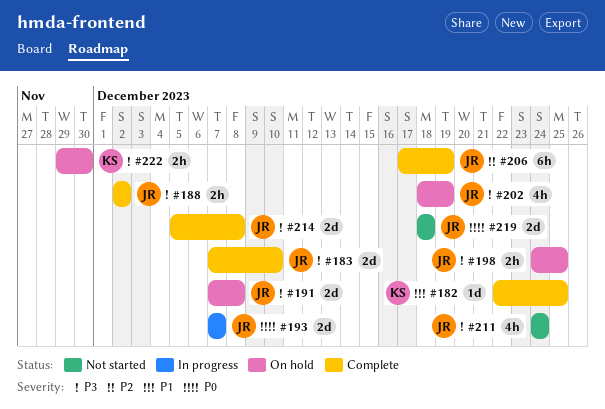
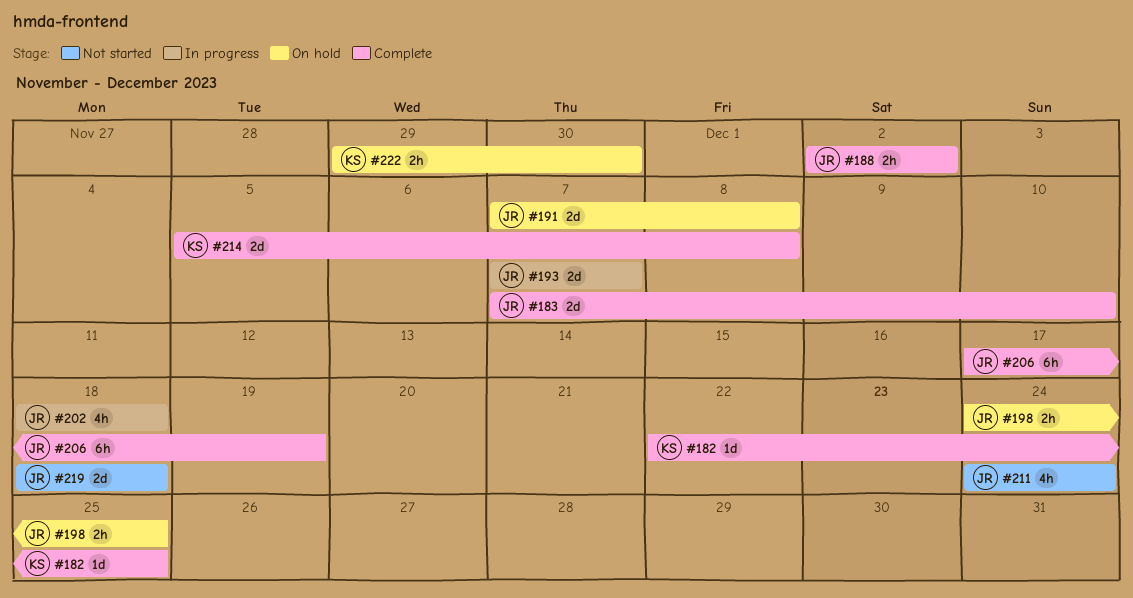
#202, status: On hold -> In progress
#202, due: Dec 19 -> Dec 18
#214, owner: JR -> KS

